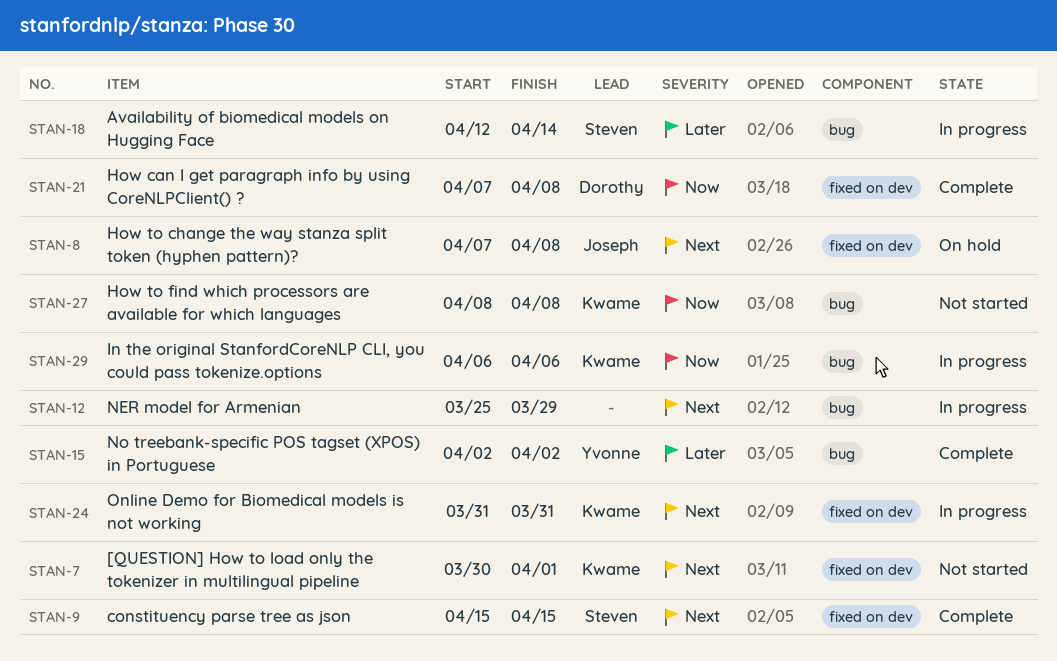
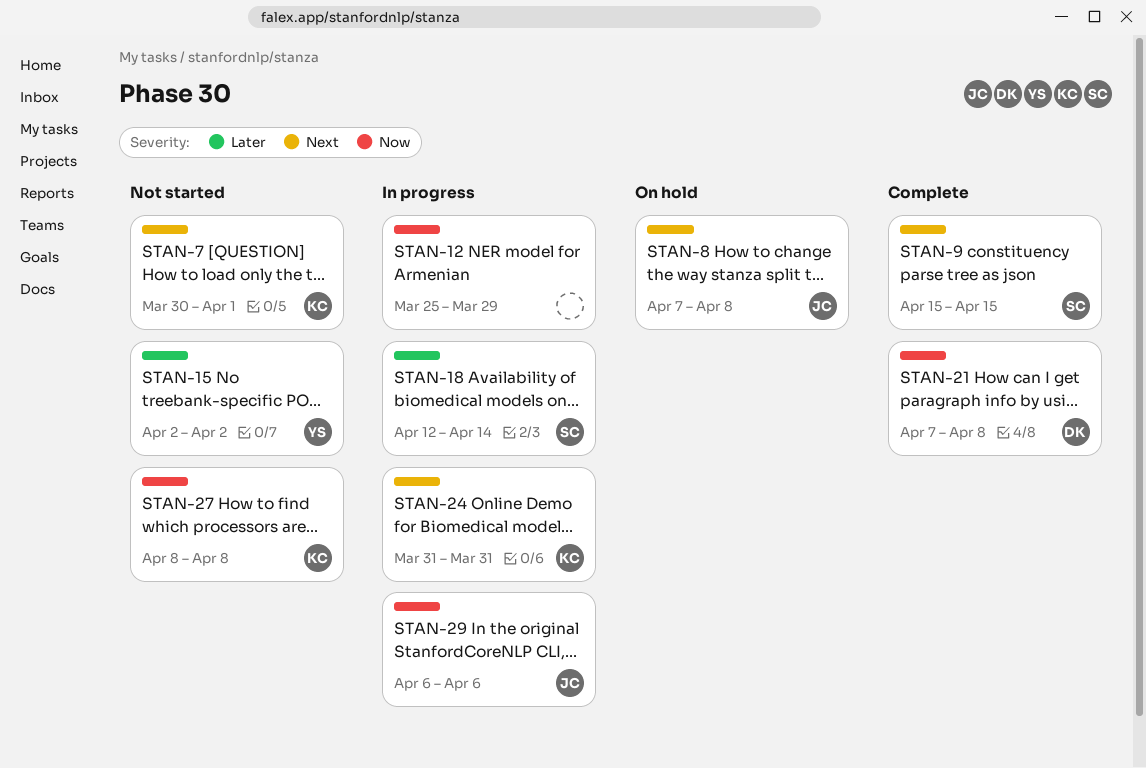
STAN-12, priority: Next -> Now
STAN-15, status: Complete -> Not started
STAN-29, owner: Kwame -> Joseph

